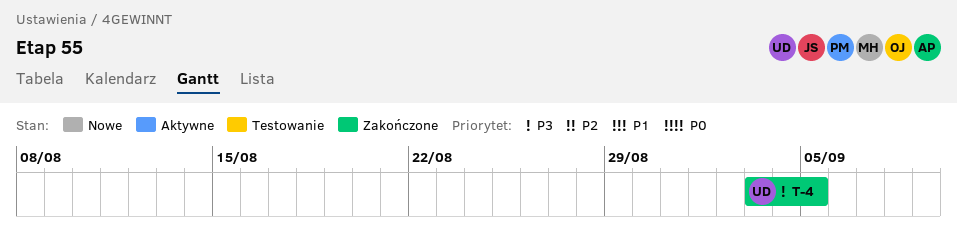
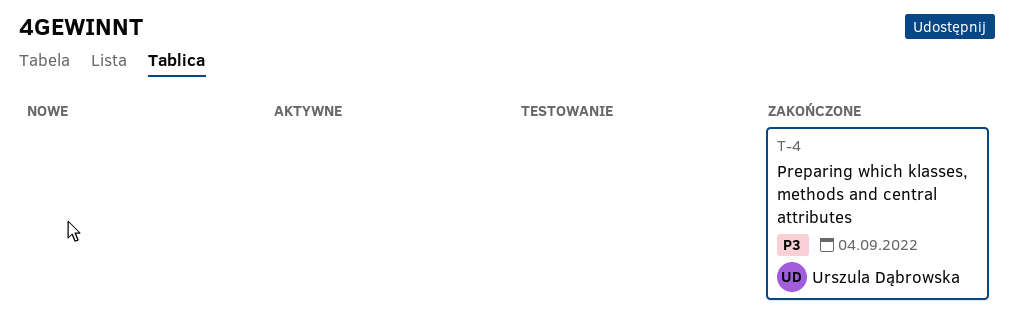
T-4, due: Sep 5 -> Sep 4

